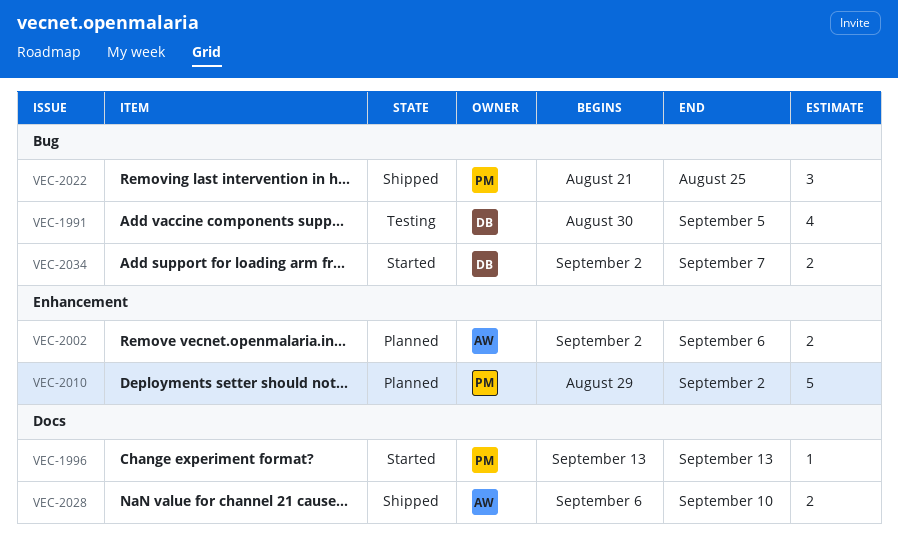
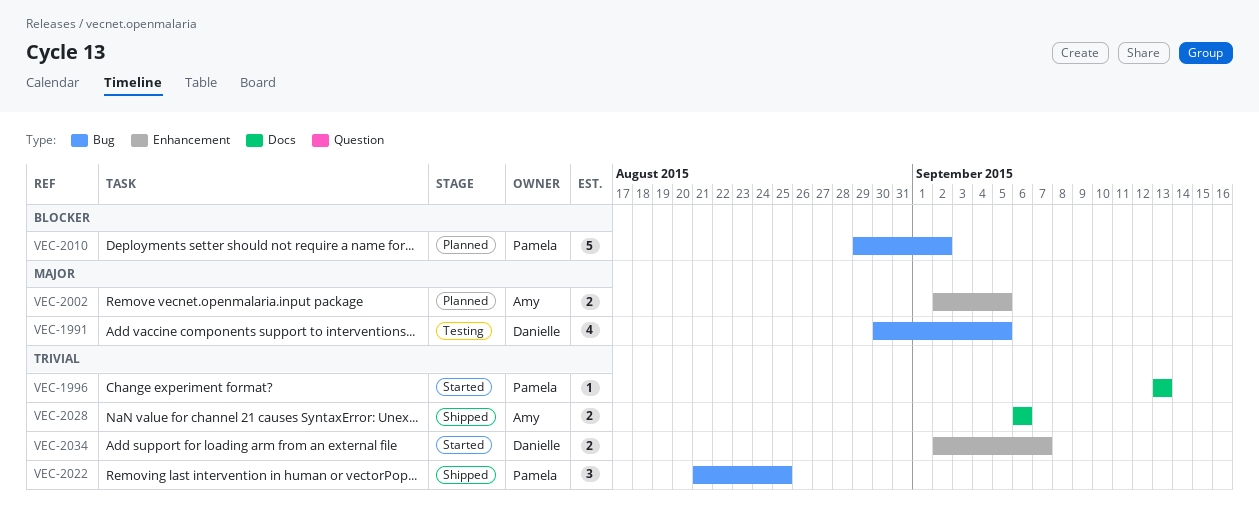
VEC-2002, due: Sep 6 -> Sep 5
VEC-2010, label: Enhancement -> Bug
VEC-2028, due: Sep 10 -> Sep 6
VEC-2034, label: Bug -> Enhancement

